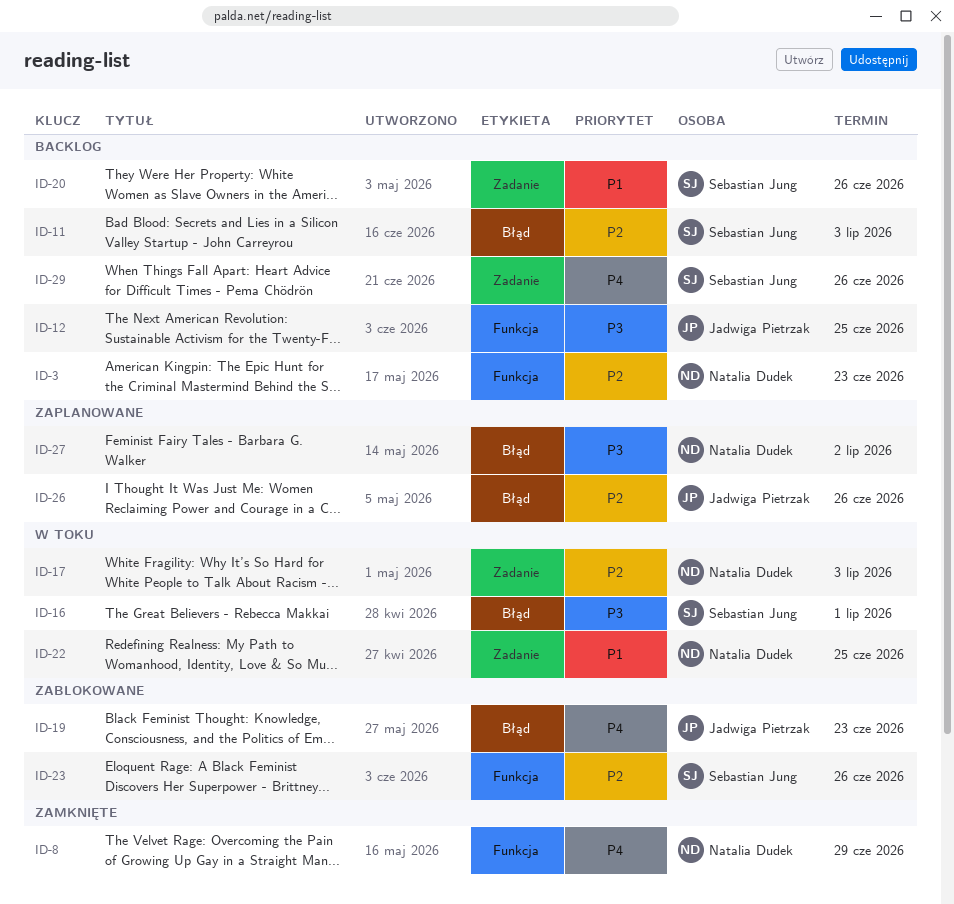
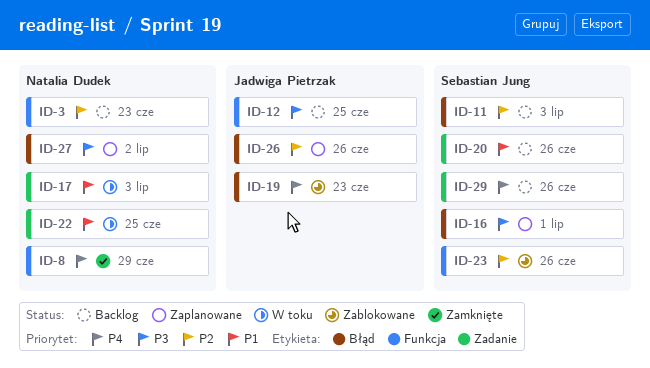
ID-16, status: W toku -> Zaplanowane
ID-17, priority: P2 -> P1

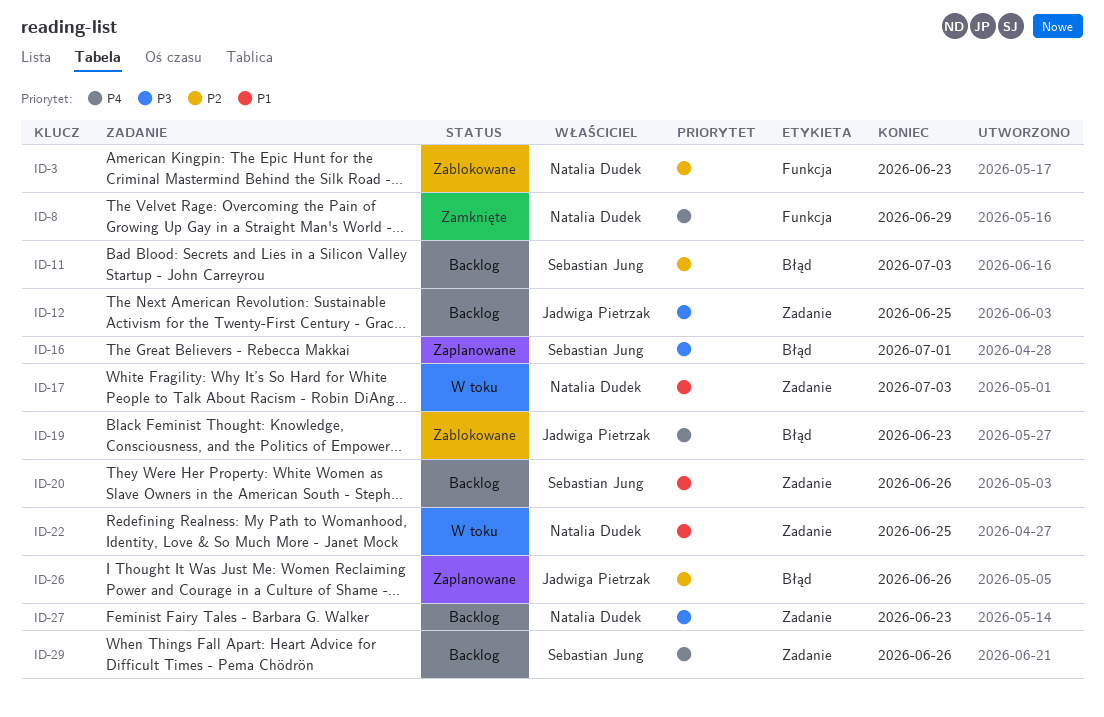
ID-3, status: Backlog -> Zablokowane
ID-12, label: Funkcja -> Zadanie
ID-23: present -> none
ID-27, status: Zaplanowane -> Backlog
ID-27, label: Błąd -> Zadanie
ID-27, due: Jul 2 -> Jun 23

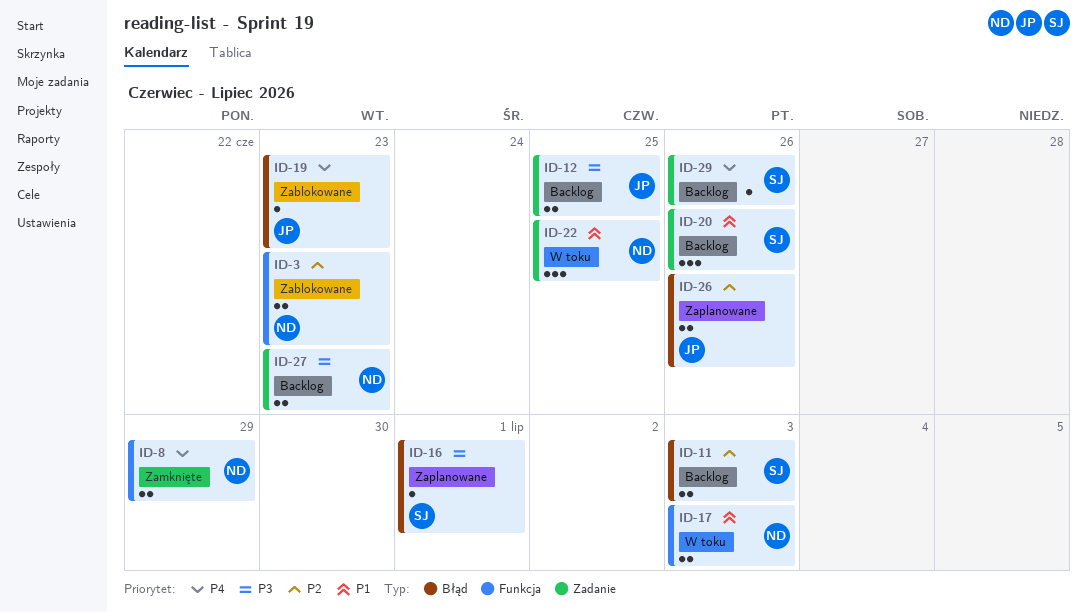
ID-17, label: Zadanie -> Funkcja

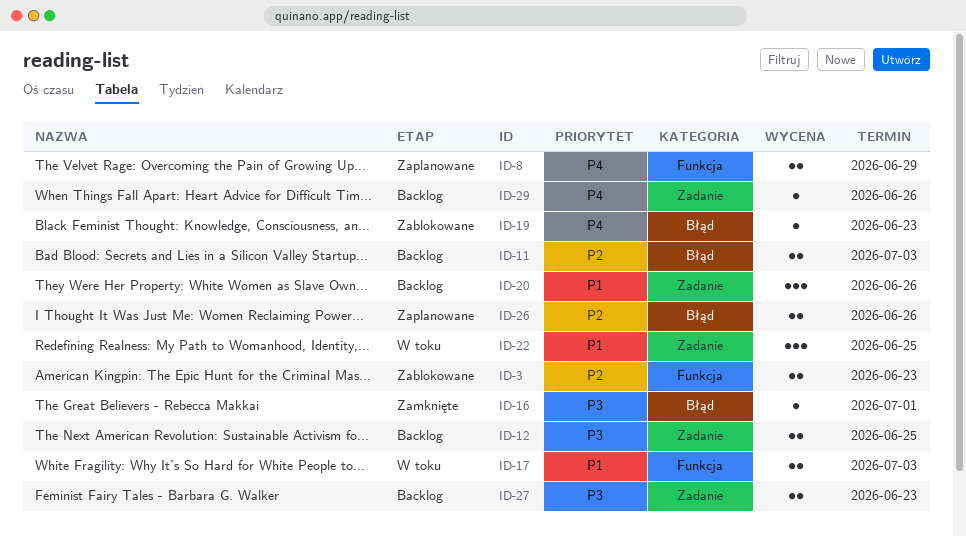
ID-8, status: Zamknięte -> Zaplanowane
ID-16, status: Zaplanowane -> Zamknięte

